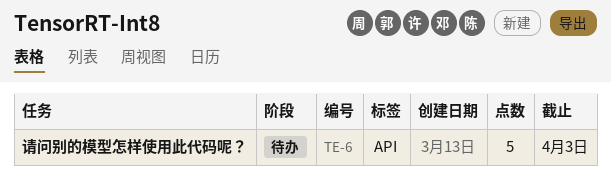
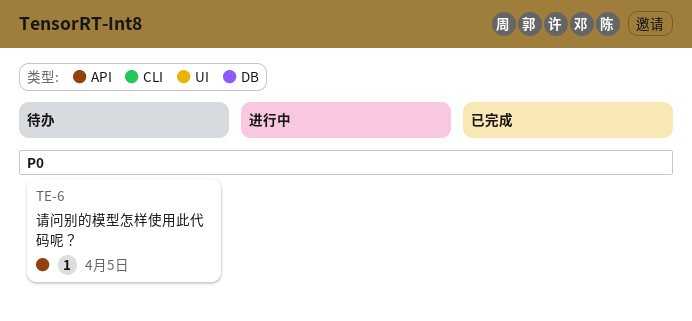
TE-6, estimate: 5 -> 1
TE-6, due: Apr 3 -> Apr 5

